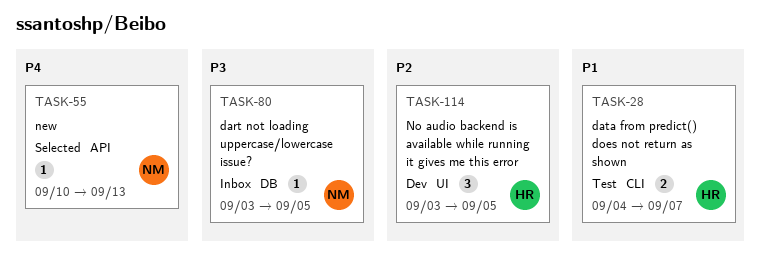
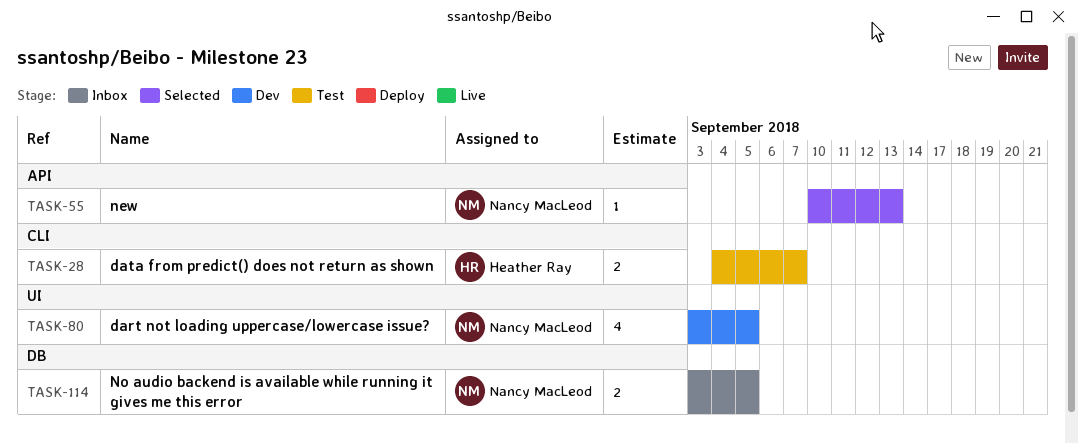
TASK-80, status: Inbox -> Dev
TASK-80, label: DB -> UI
TASK-80, estimate: 1 -> 4
TASK-114, status: Dev -> Inbox
TASK-114, owner: Heather Ray -> Nancy MacLeod
TASK-114, label: UI -> DB
TASK-114, estimate: 3 -> 2

